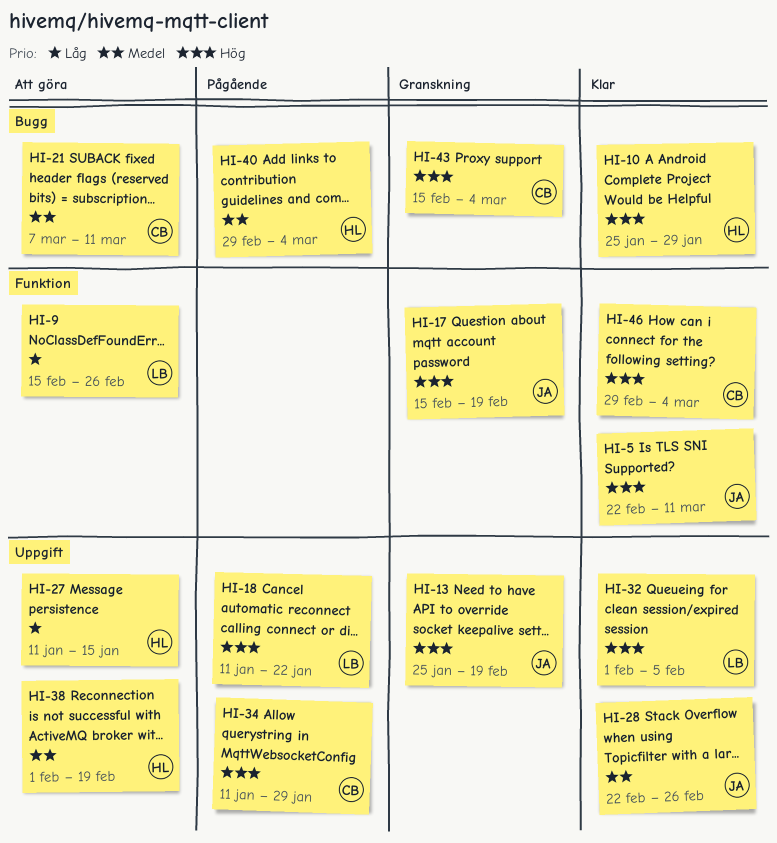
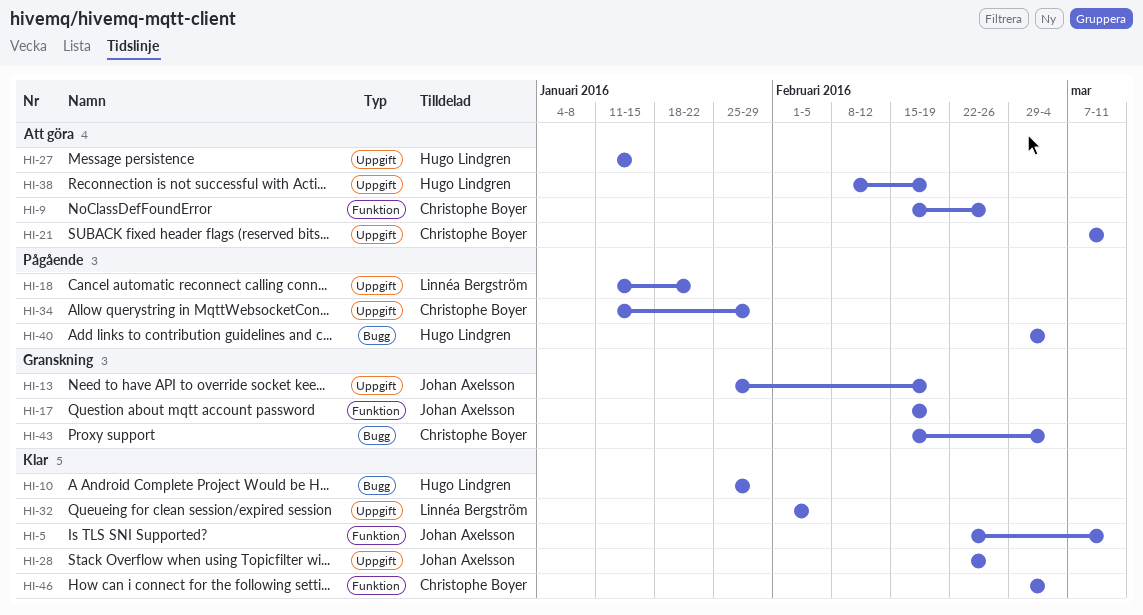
HI-9, owner: Linnéa Bergström -> Christophe Boyer
HI-21, label: Bugg -> Uppgift
HI-38, start: Feb 1 -> Feb 8

